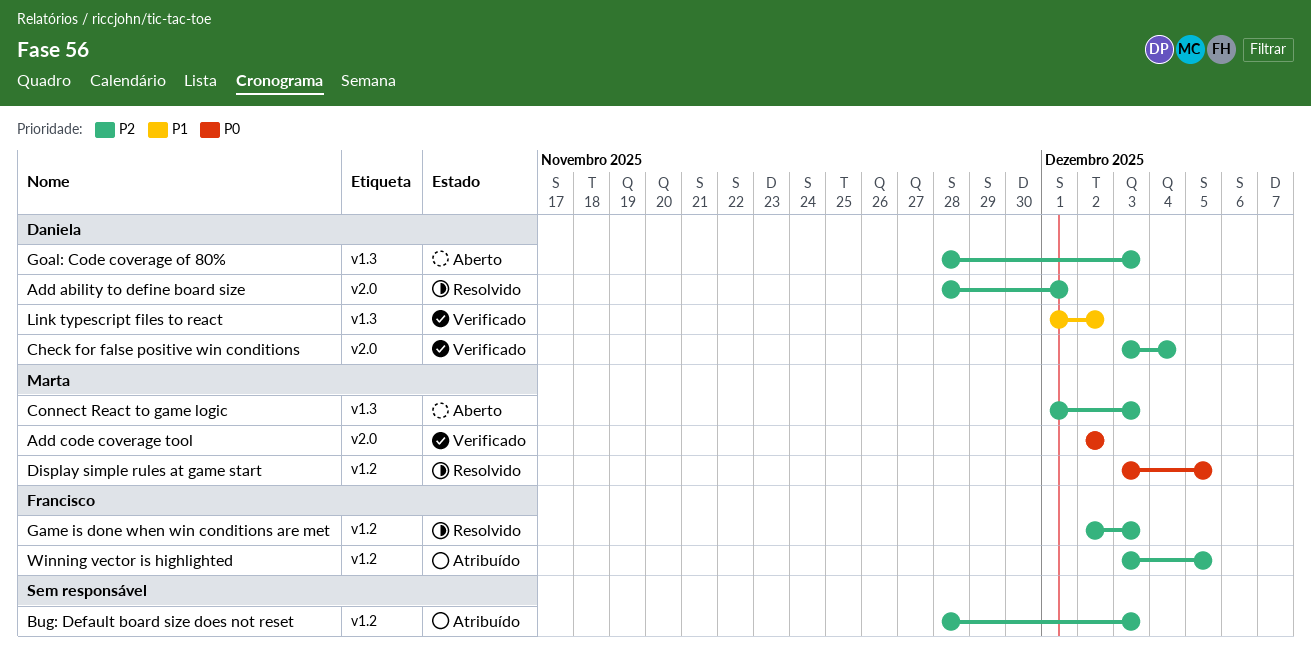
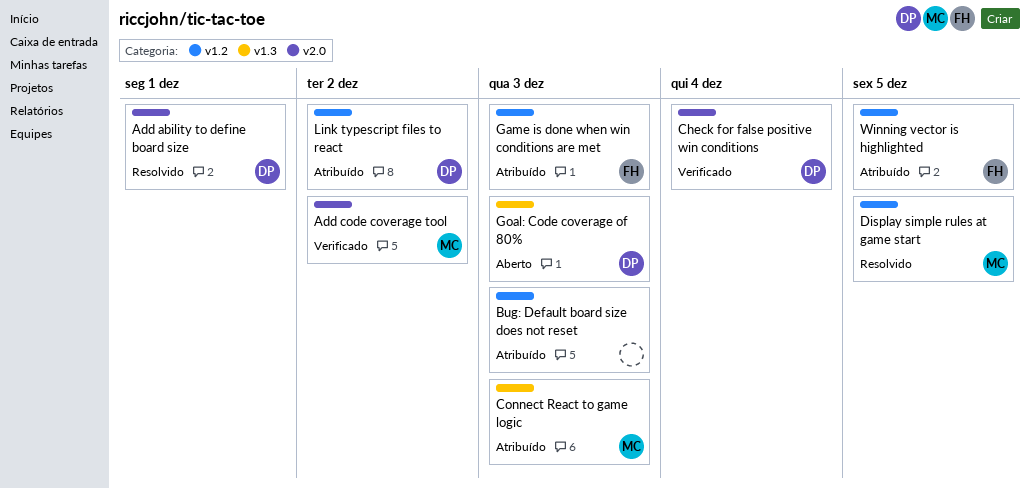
Connect React to game logic, status: Aberto -> Atribuído
Game is done when win conditions are met, status: Resolvido -> Atribuído
Link typescript files to react, status: Verificado -> Atribuído
Link typescript files to react, label: v1.3 -> v1.2

